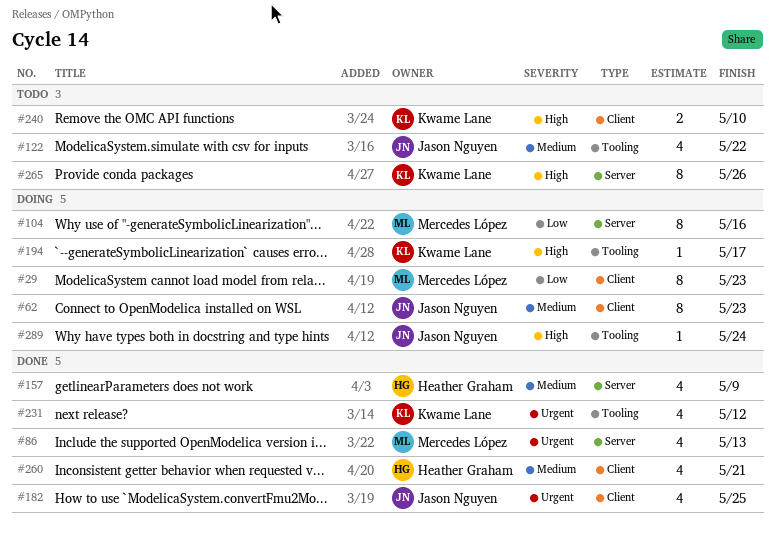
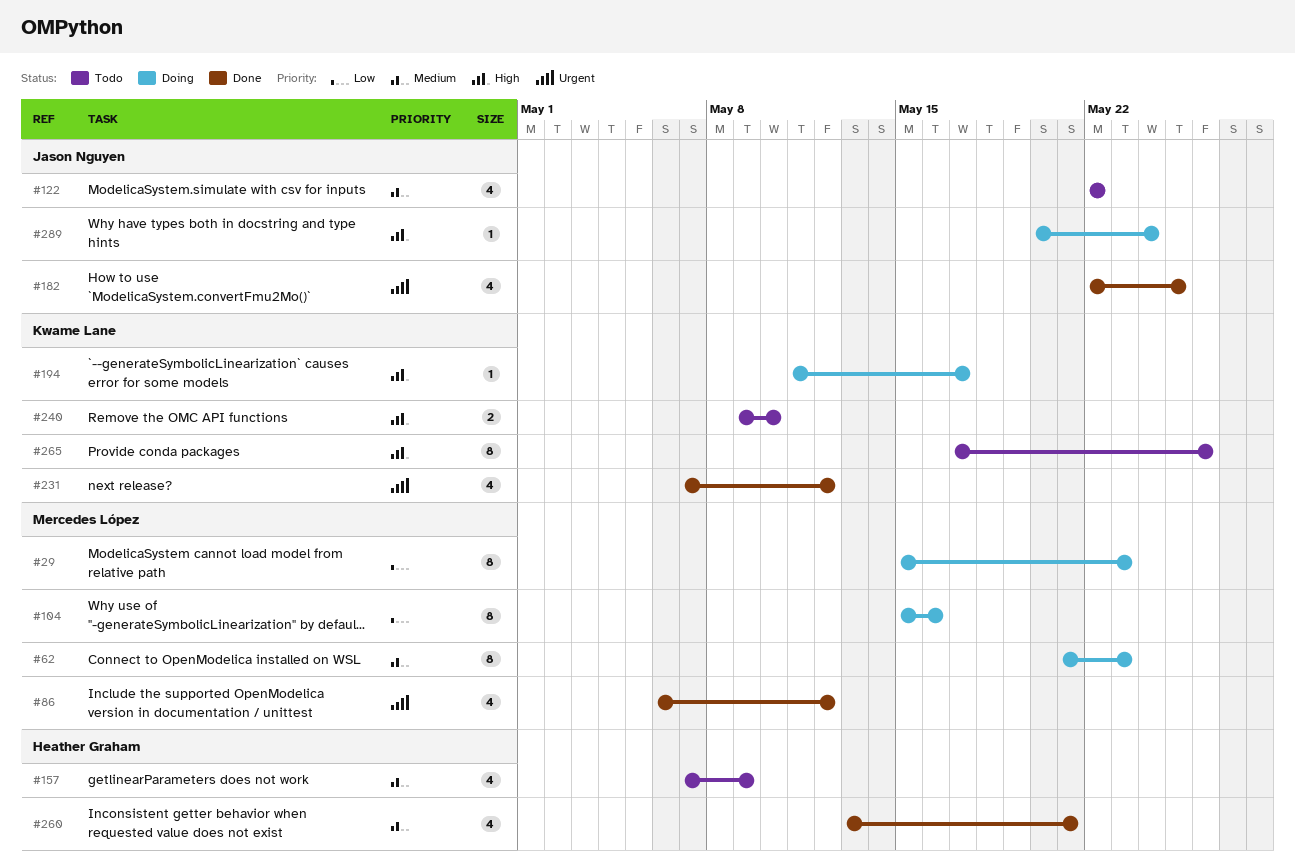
#62, owner: Jason Nguyen -> Mercedes López
#86, due: May 13 -> May 12
#157, status: Done -> Todo

